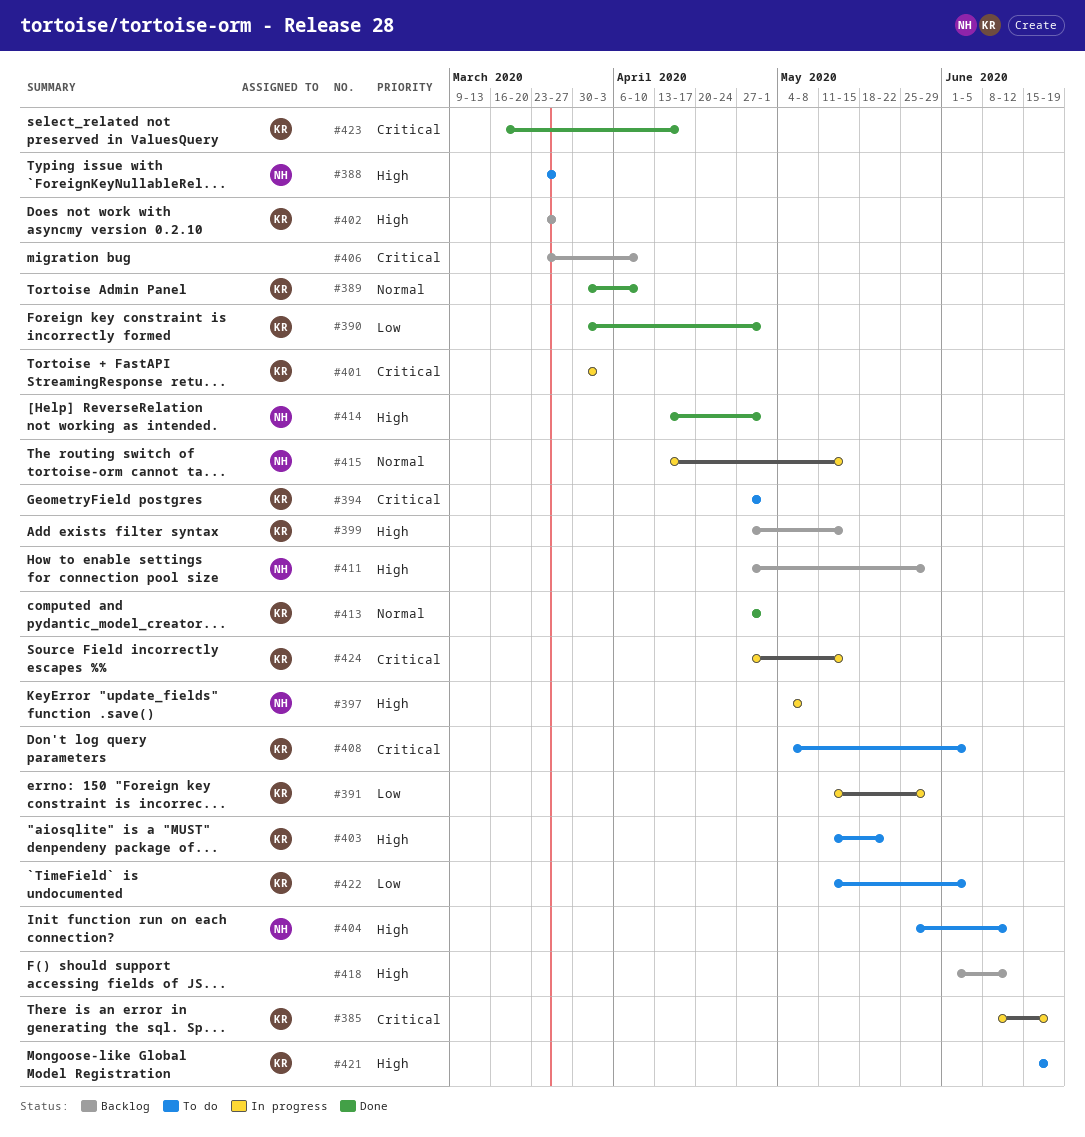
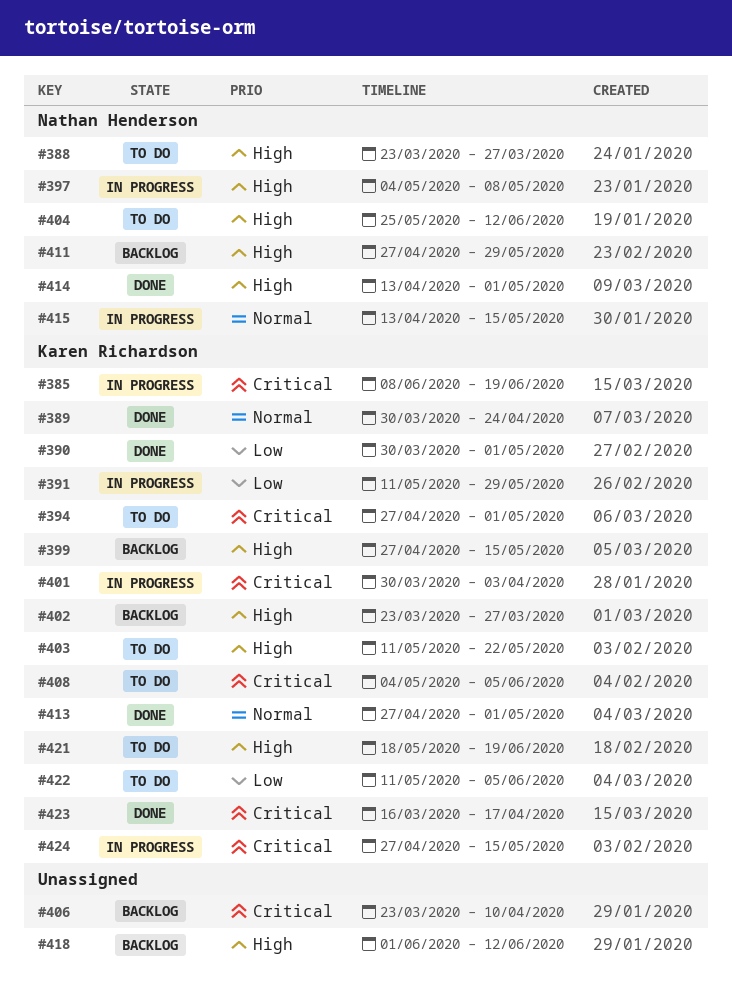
#389, due: Apr 10 -> Apr 24
#421, start: Jun 15 -> May 18

